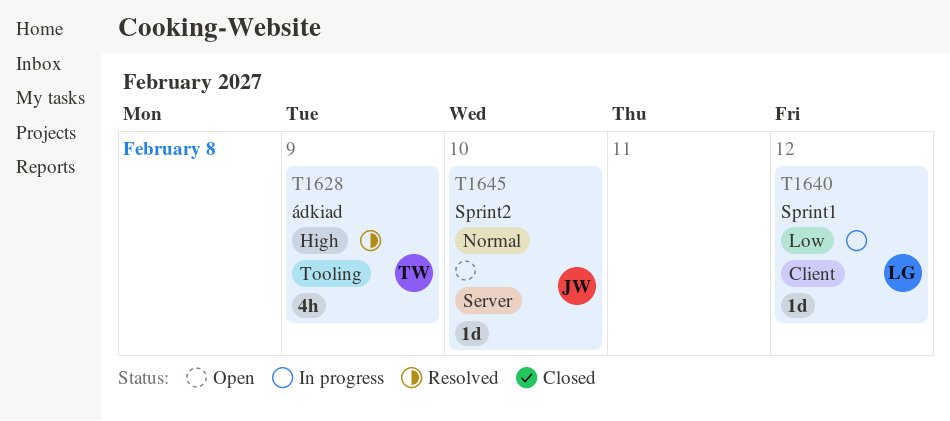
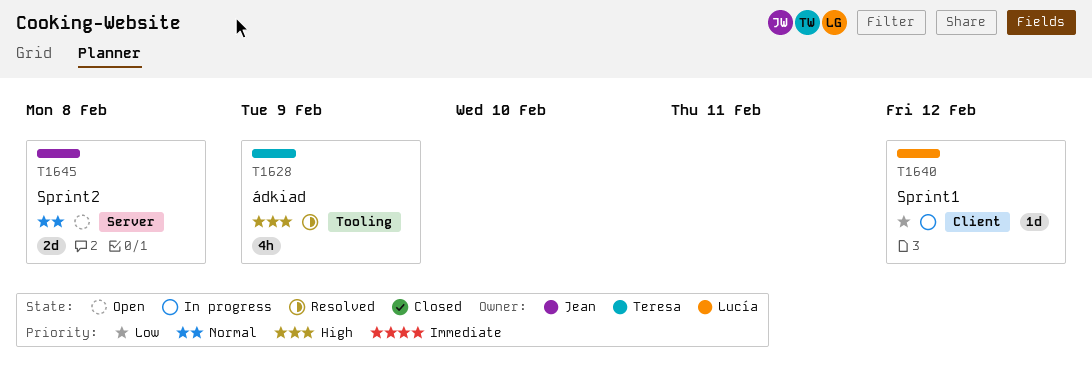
T1645, estimate: 1d -> 2d
T1645, due: Feb 10 -> Feb 8

